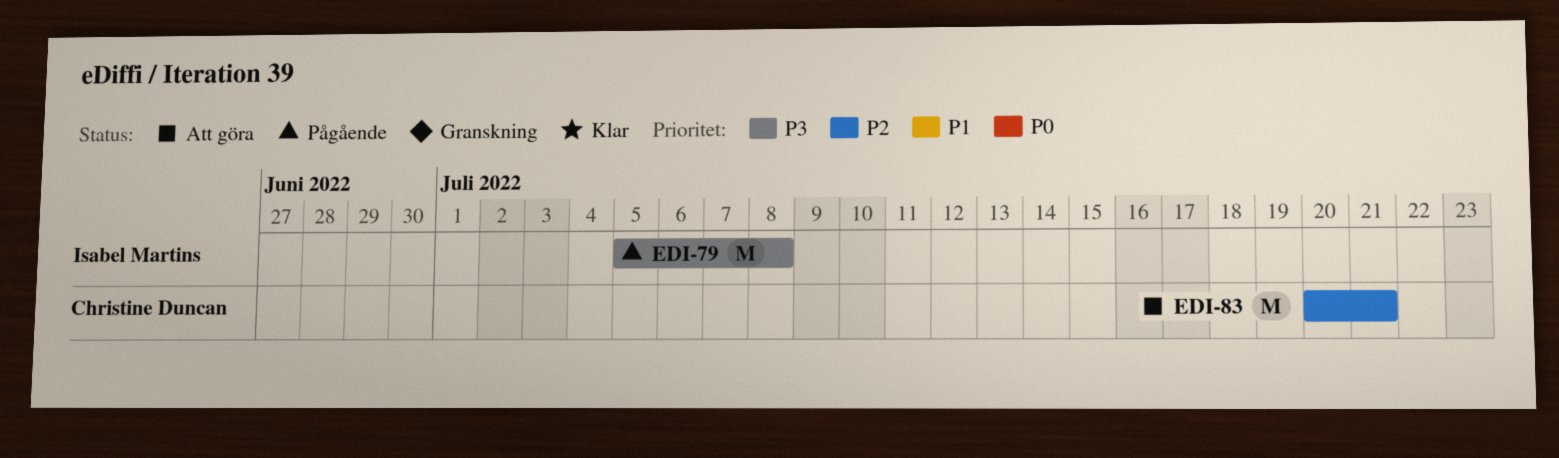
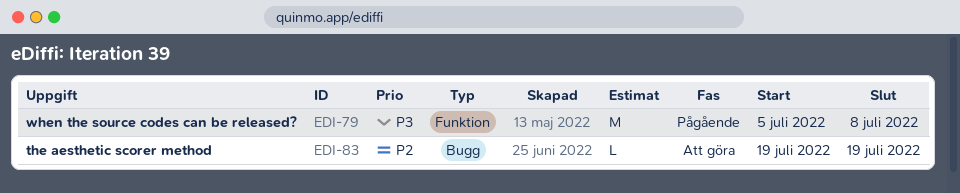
EDI-83, estimate: M -> L
EDI-83, start: Jul 20 -> Jul 19
EDI-83, due: Jul 21 -> Jul 19

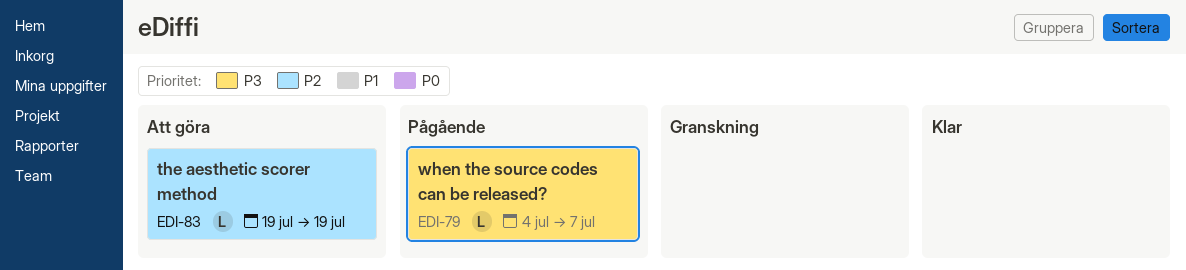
EDI-79, estimate: M -> L
EDI-79, start: Jul 5 -> Jul 4
EDI-79, due: Jul 8 -> Jul 7

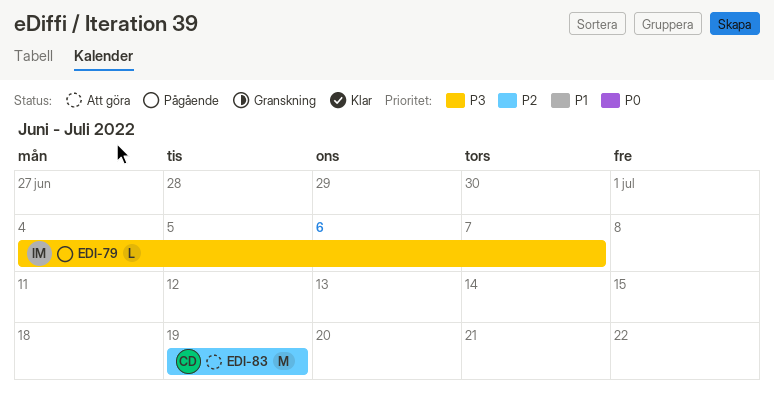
EDI-83, estimate: L -> M

